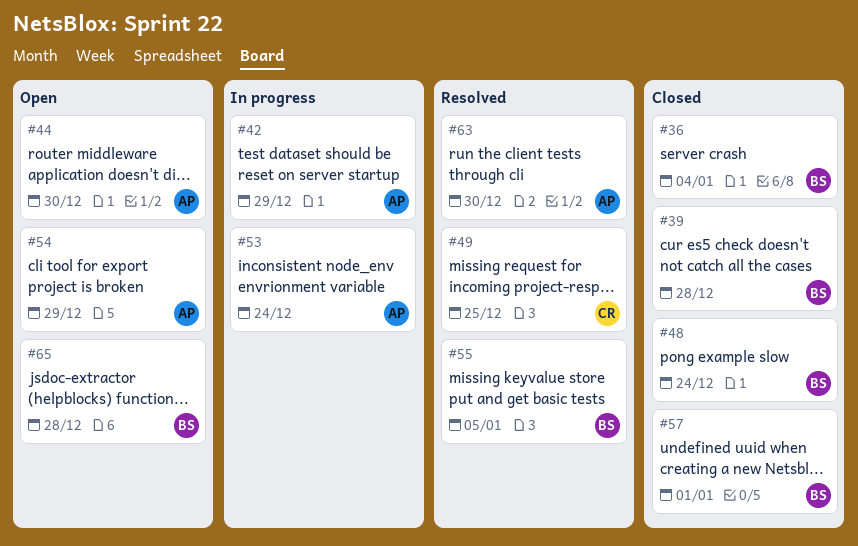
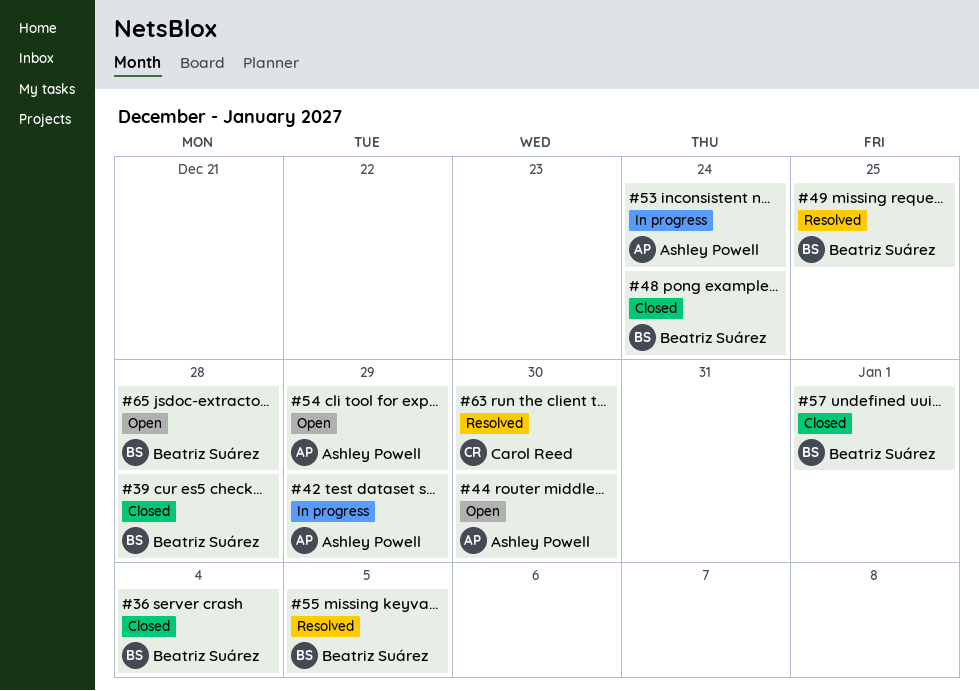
#49, owner: Carol Reed -> Beatriz Suárez
#63, owner: Ashley Powell -> Carol Reed

